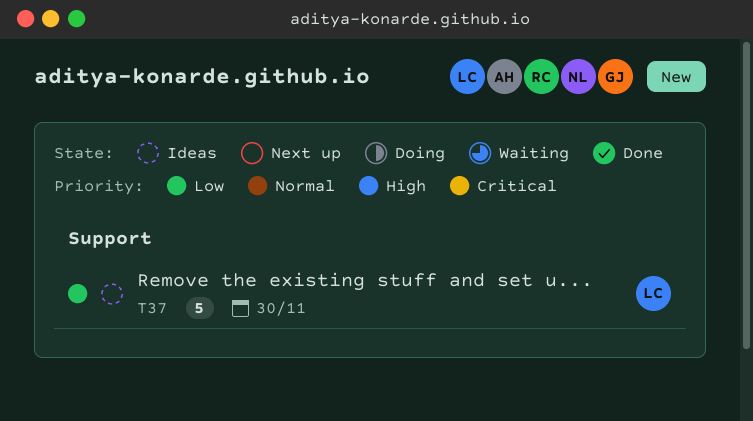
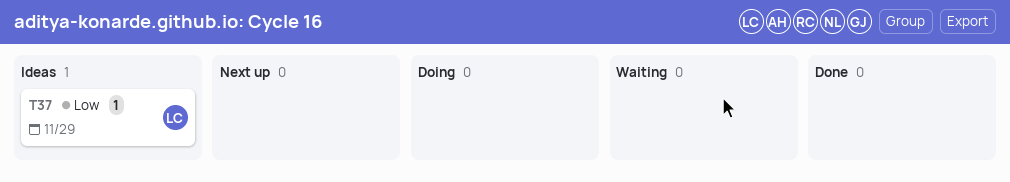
T37, estimate: 5 -> 1
T37, due: Nov 30 -> Nov 29

